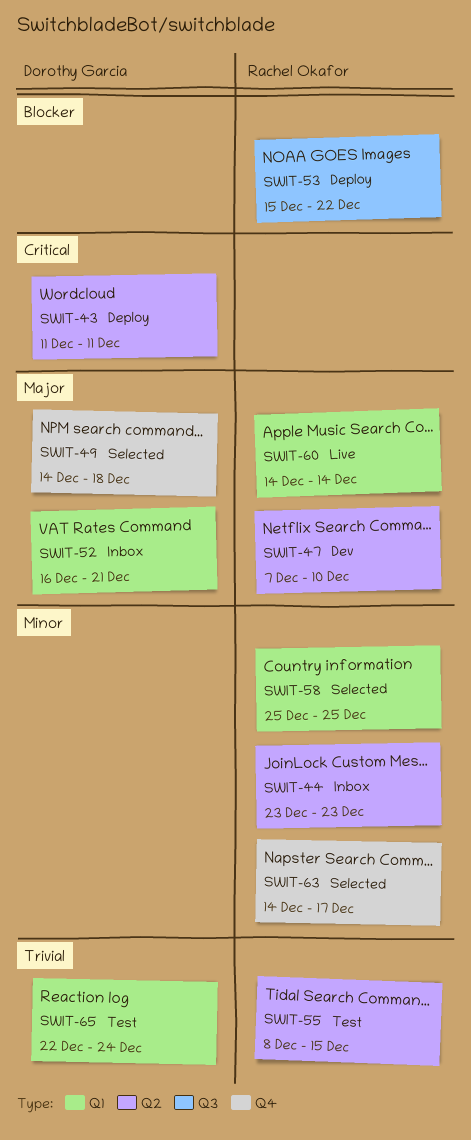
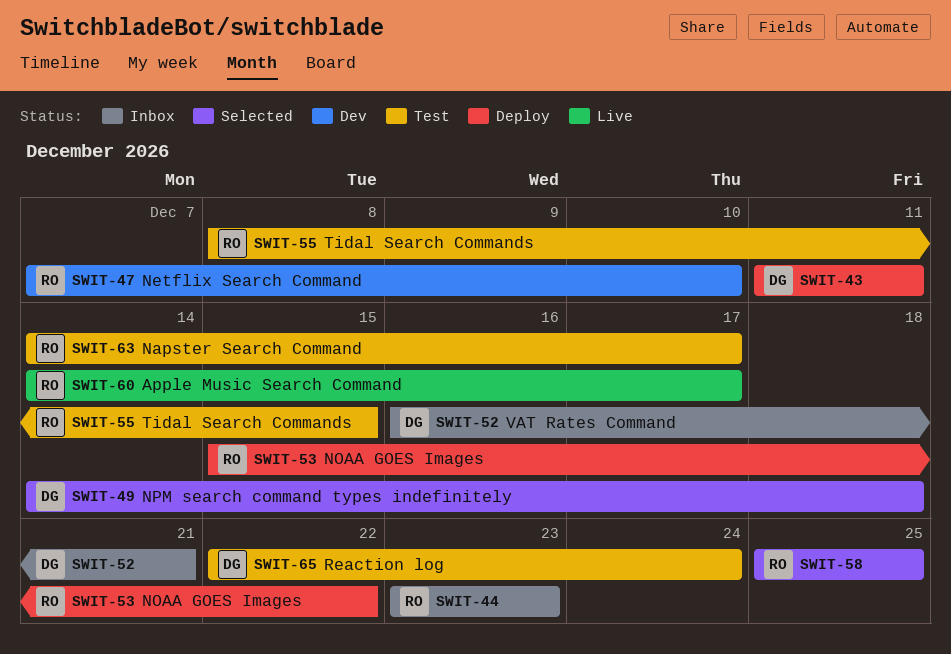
SWIT-60, due: Dec 14 -> Dec 17
SWIT-63, status: Selected -> Test

